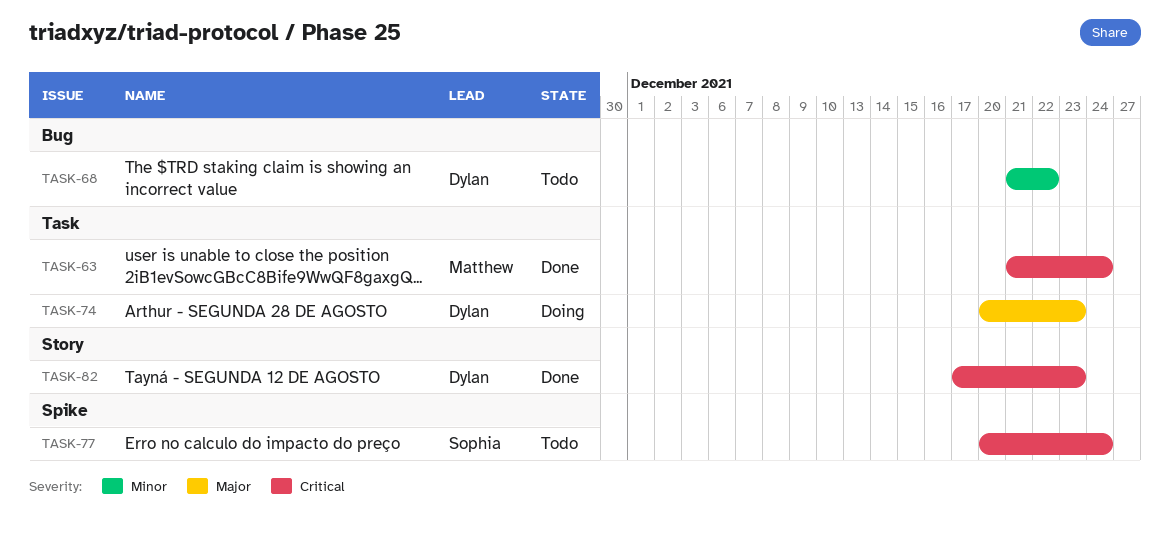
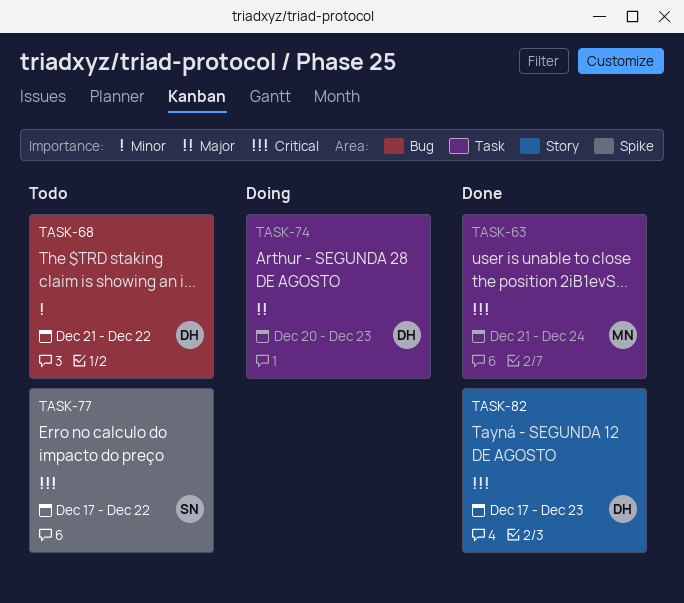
TASK-77, start: Dec 20 -> Dec 17
TASK-77, due: Dec 24 -> Dec 22

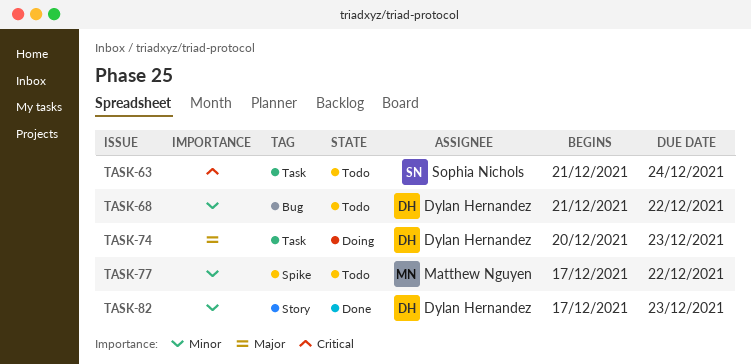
TASK-63, status: Done -> Todo
TASK-63, owner: Matthew Nguyen -> Sophia Nichols
TASK-77, owner: Sophia Nichols -> Matthew Nguyen
TASK-77, priority: Critical -> Minor
TASK-82, priority: Critical -> Minor

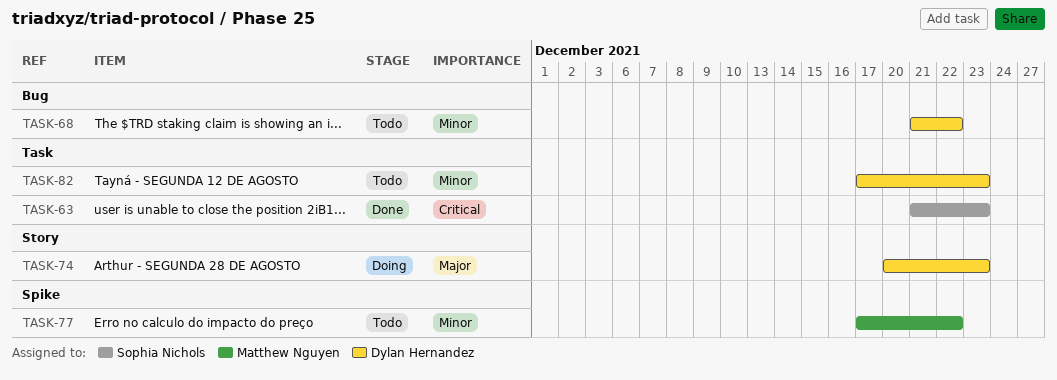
TASK-63, status: Todo -> Done
TASK-63, due: Dec 24 -> Dec 23
TASK-74, label: Task -> Story
TASK-82, status: Done -> Todo
TASK-82, label: Story -> Task

